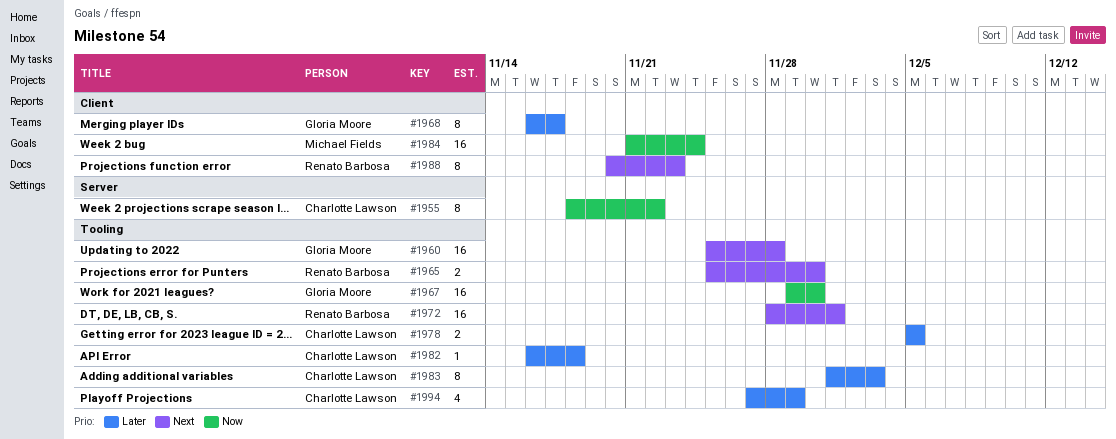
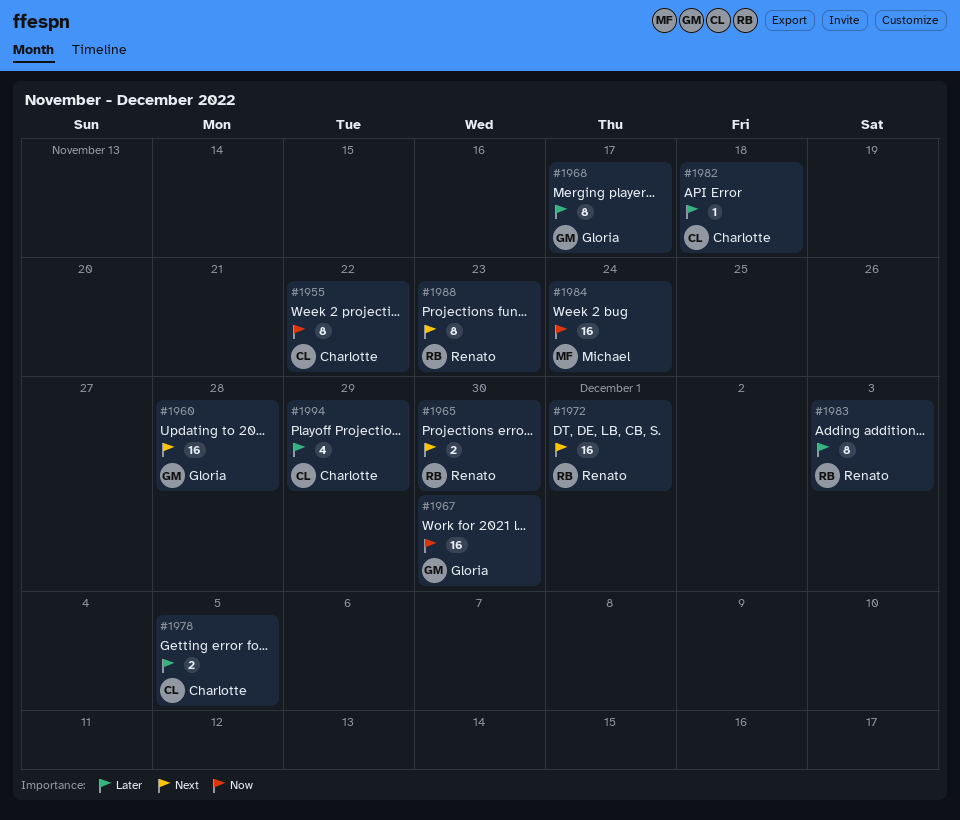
#1983, owner: Charlotte Lawson -> Renato Barbosa

